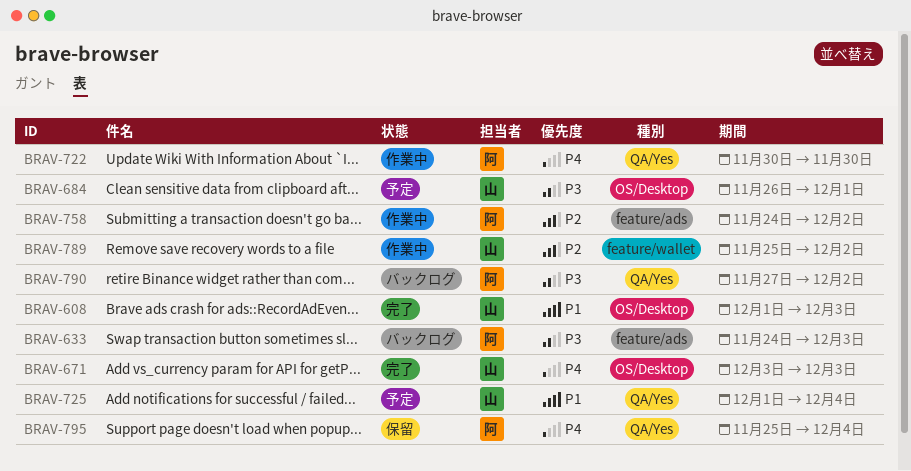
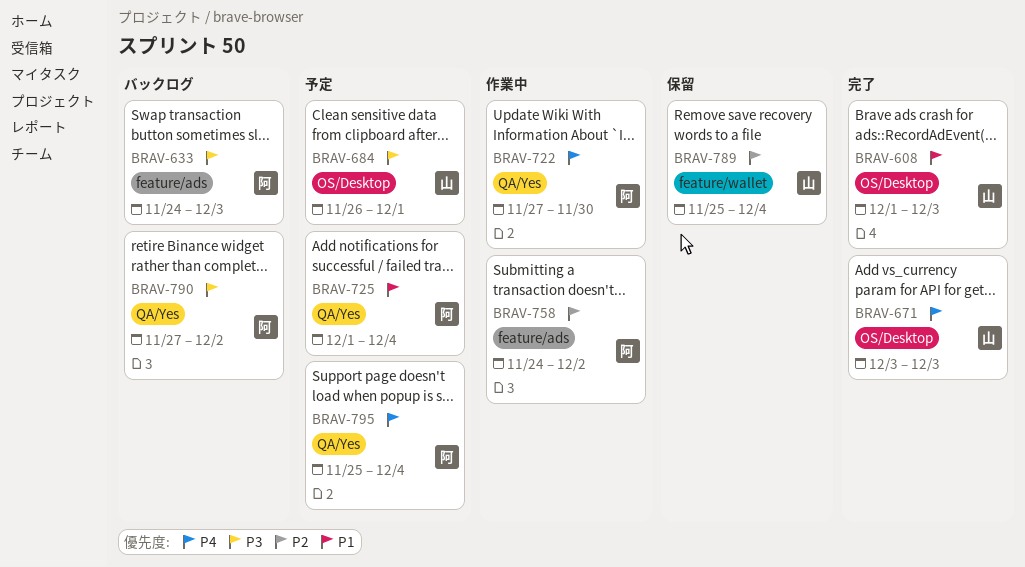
BRAV-722, start: Nov 30 -> Nov 27
BRAV-725, owner: 山 -> 阿
BRAV-789, status: 作業中 -> 保留
BRAV-789, due: Dec 2 -> Dec 4
BRAV-795, status: 保留 -> 予定

